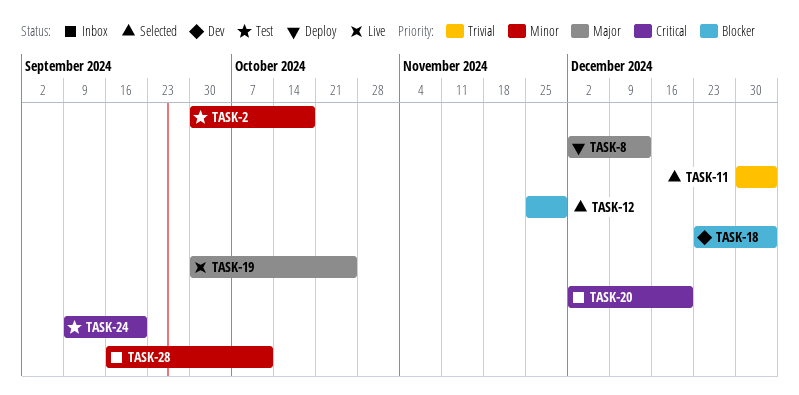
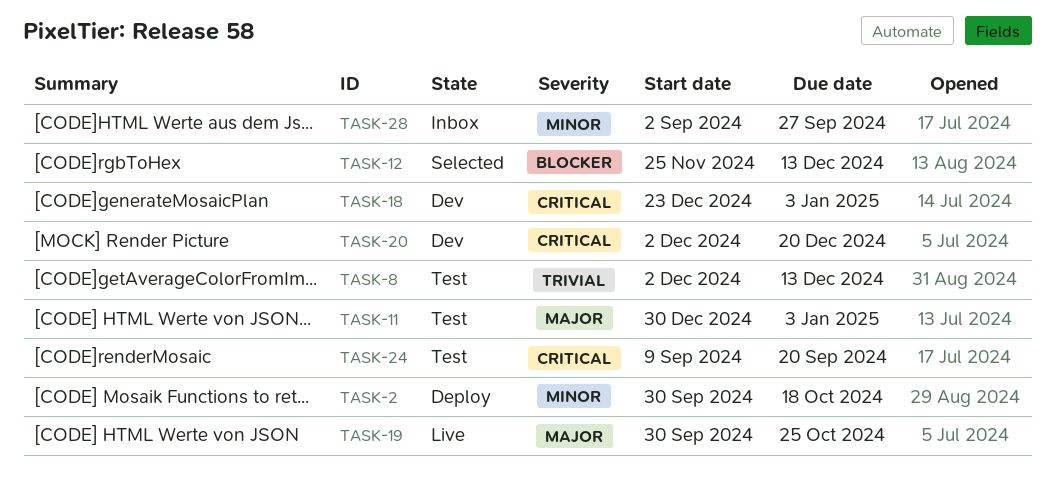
TASK-2, status: Test -> Deploy
TASK-8, status: Deploy -> Test
TASK-8, priority: Major -> Trivial
TASK-11, status: Selected -> Test
TASK-11, priority: Trivial -> Major
TASK-12, due: Nov 29 -> Dec 13
TASK-18, priority: Blocker -> Critical
TASK-20, status: Inbox -> Dev
TASK-28, start: Sep 16 -> Sep 2
TASK-28, due: Oct 11 -> Sep 27

